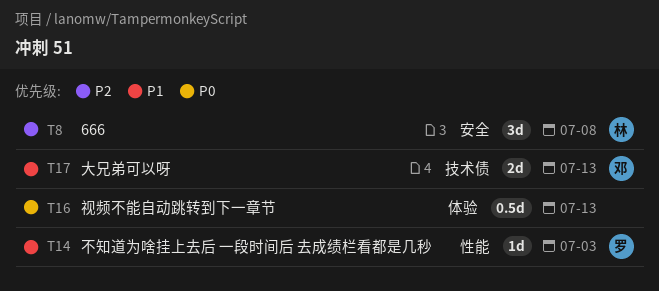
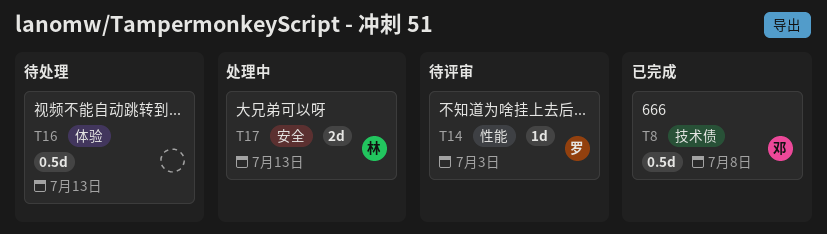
T8, owner: 林 -> 邓
T8, label: 安全 -> 技术债
T8, estimate: 3d -> 0.5d
T17, owner: 邓 -> 林
T17, label: 技术债 -> 安全

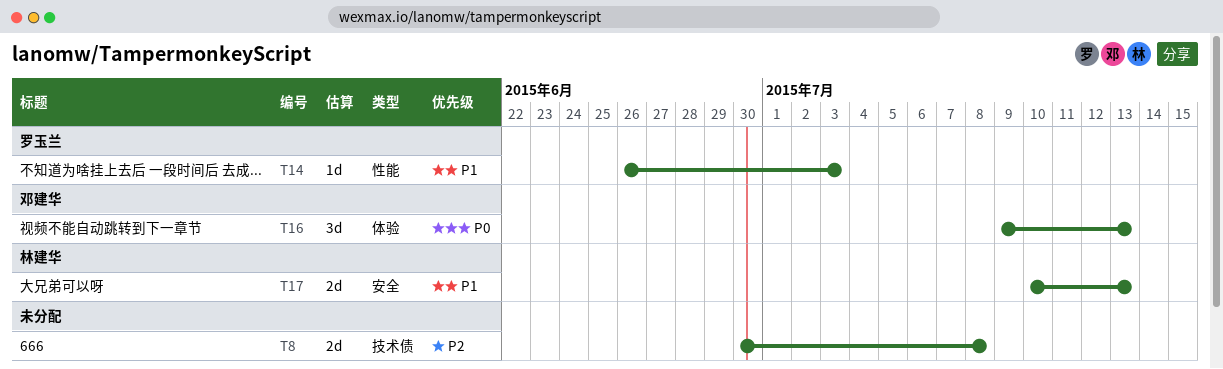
T8, owner: 邓建华 -> none
T8, estimate: 0.5d -> 2d
T16, owner: none -> 邓建华
T16, estimate: 0.5d -> 3d

